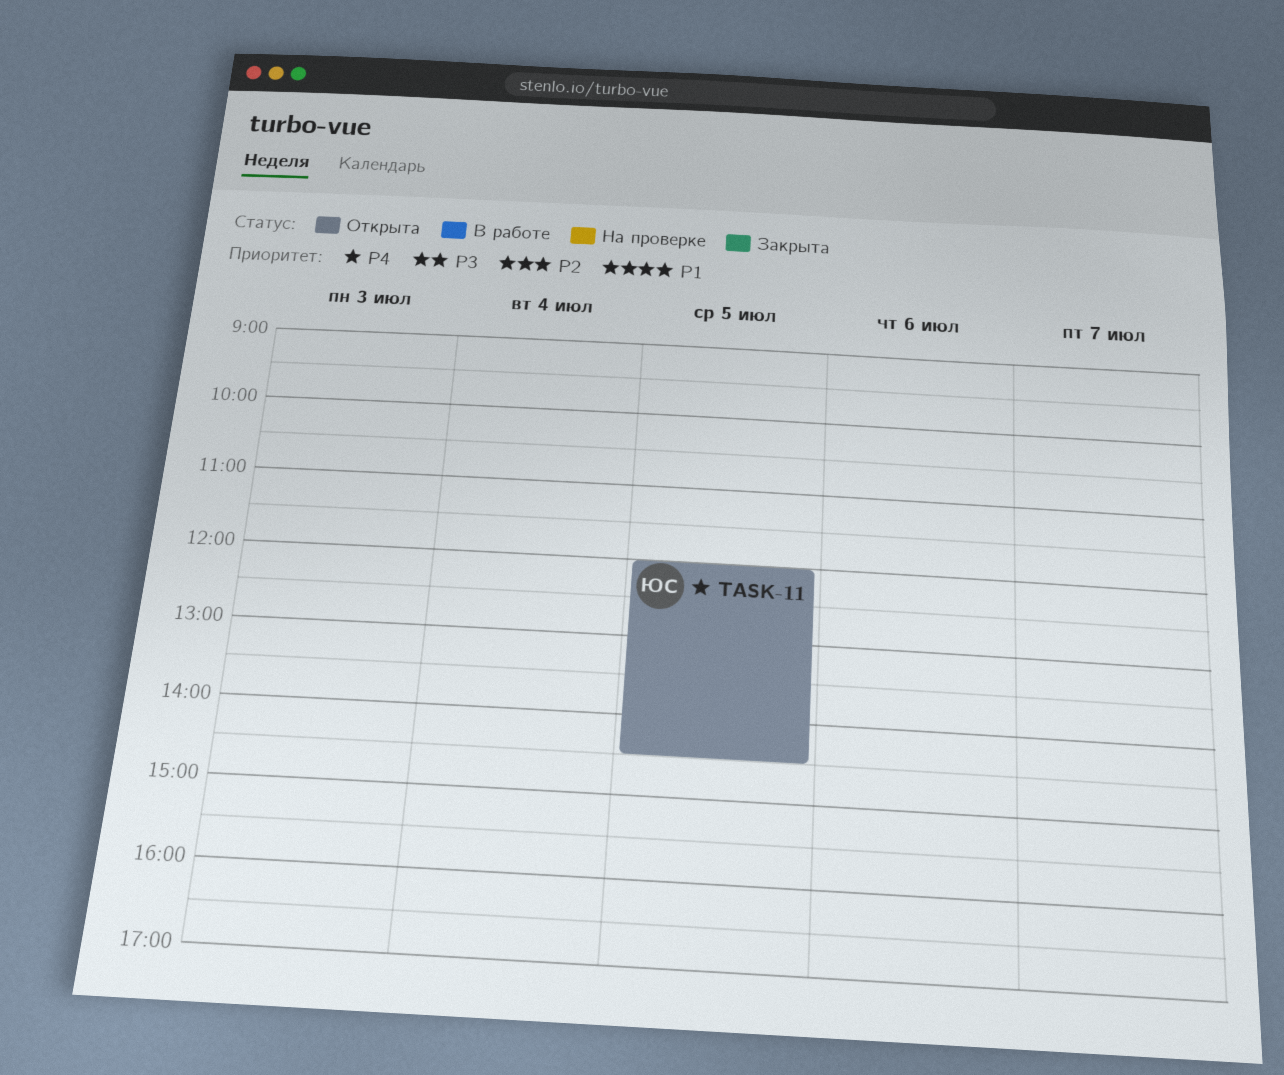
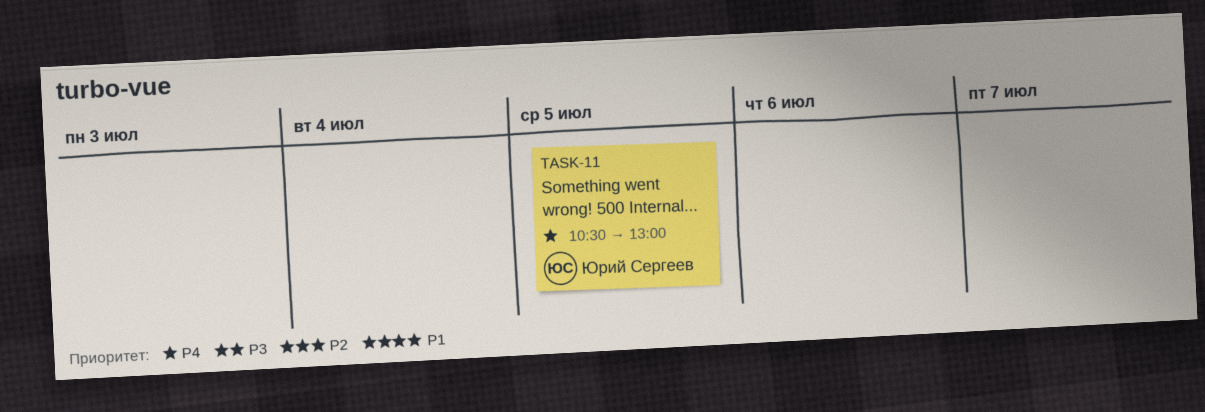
TASK-11, begins: 12:00 -> 10:30
TASK-11, ends: 14:30 -> 13:00

